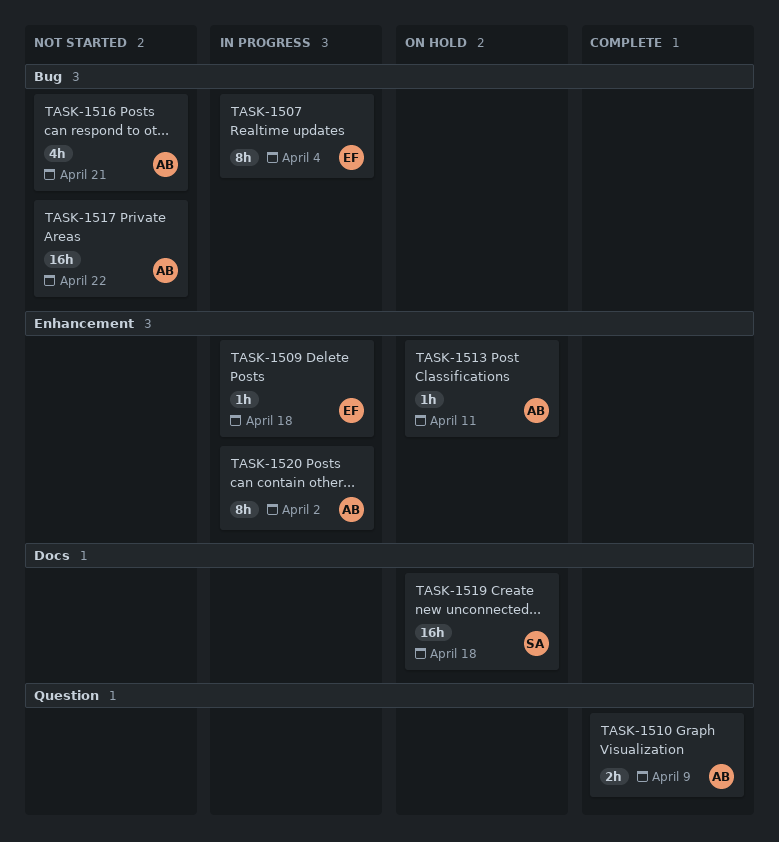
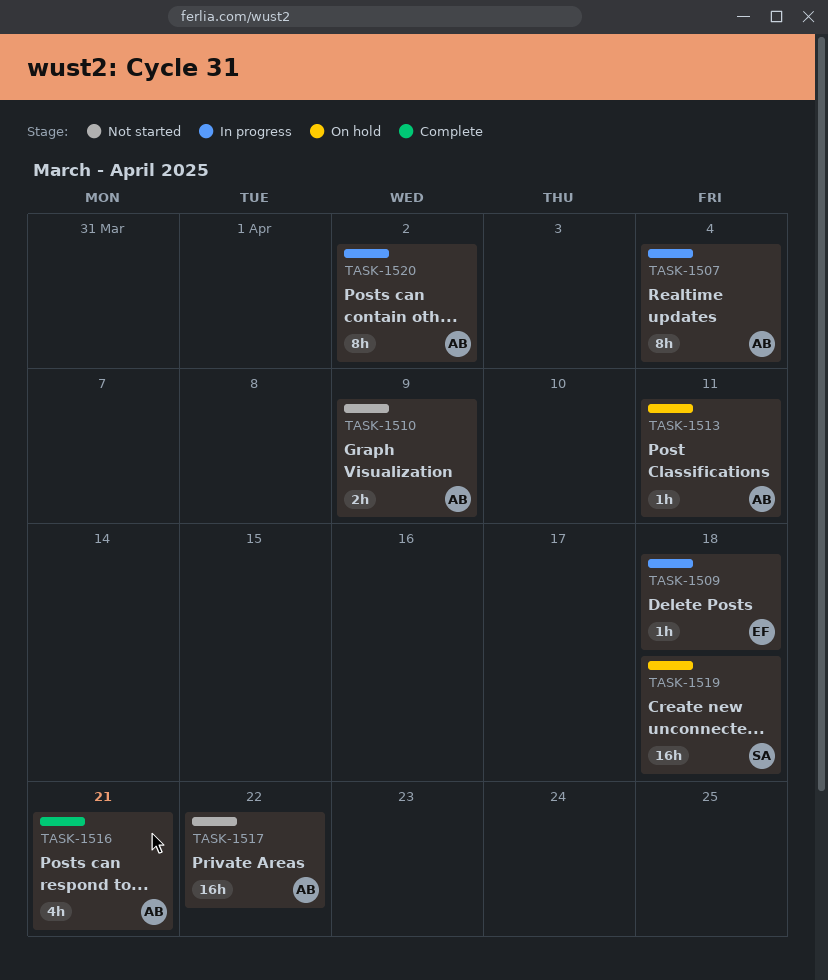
TASK-1507, owner: EF -> AB
TASK-1510, status: Complete -> Not started
TASK-1516, status: Not started -> Complete

